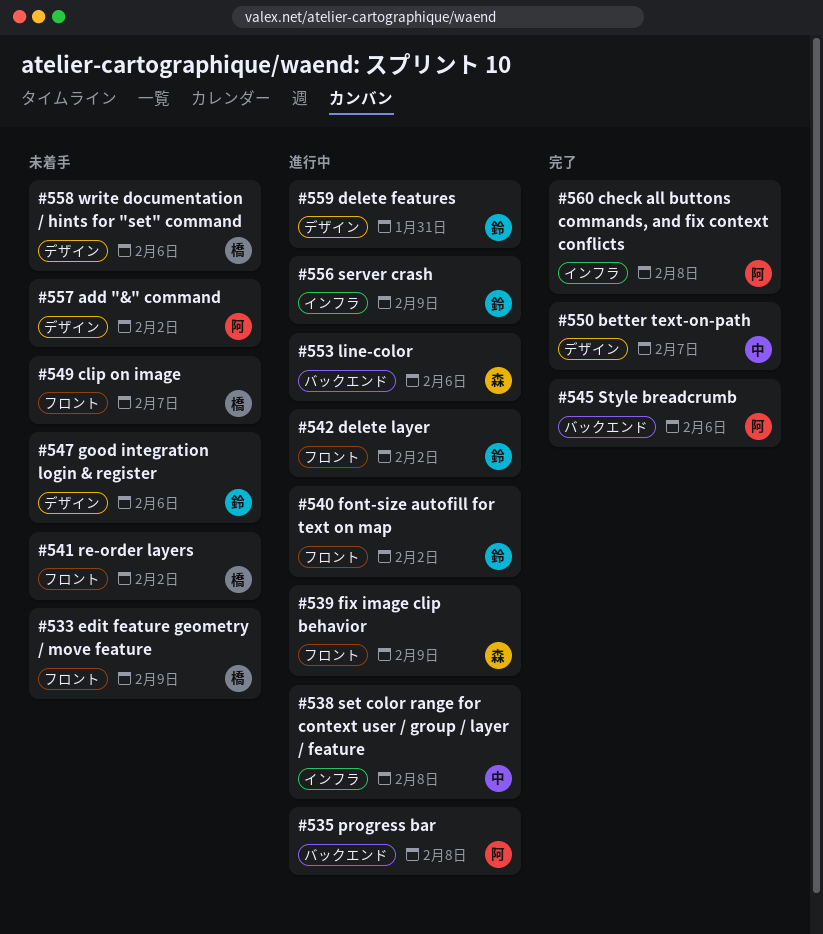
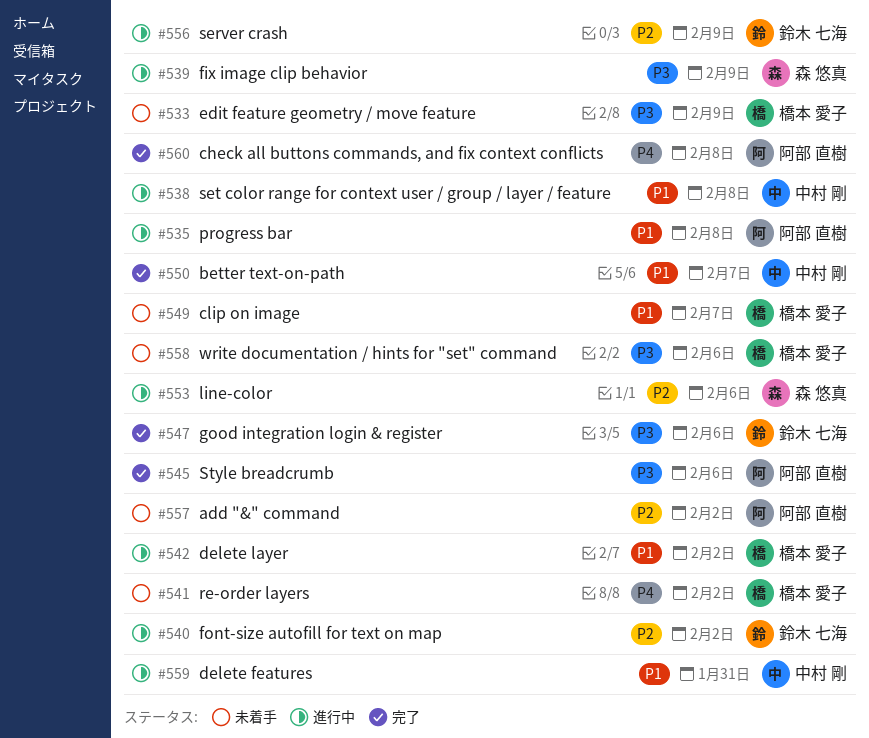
#542, owner: 鈴木 七海 -> 橋本 愛子
#547, status: 未着手 -> 完了
#559, owner: 鈴木 七海 -> 中村 剛

